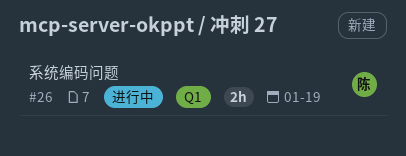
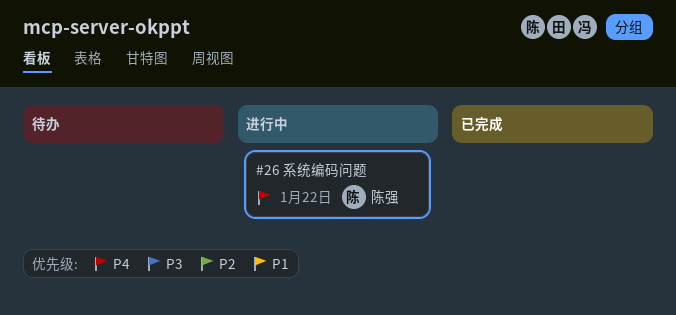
#26, due: Jan 19 -> Jan 22

